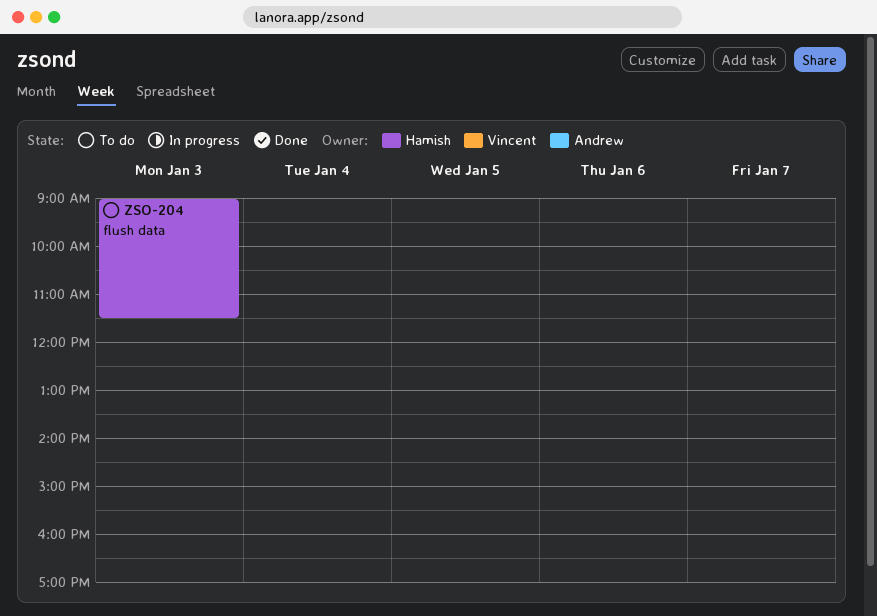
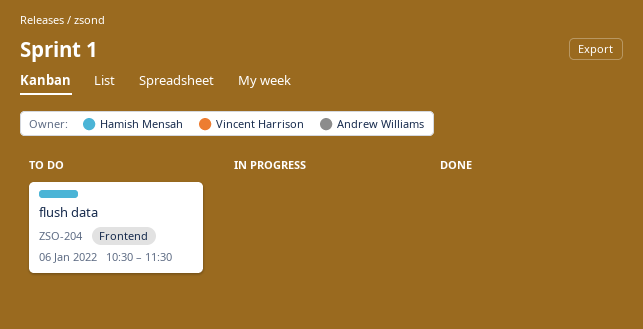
ZSO-204, day: Jan 3 -> Jan 6
ZSO-204, begins: 09:00 -> 10:30

